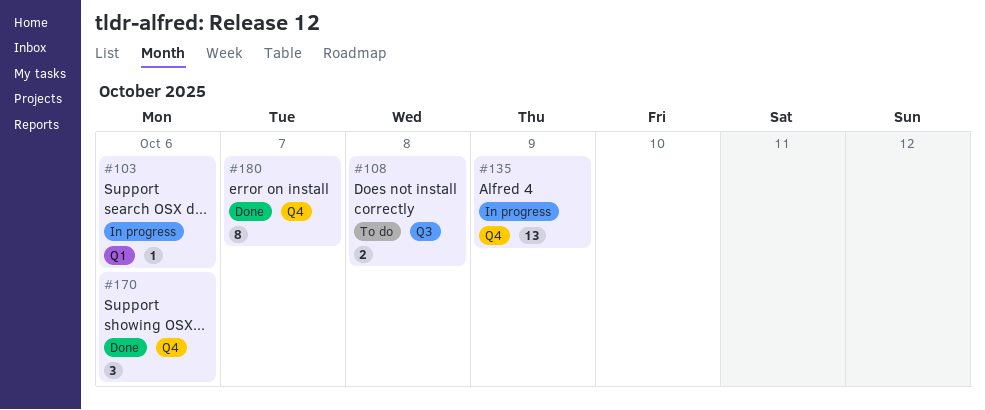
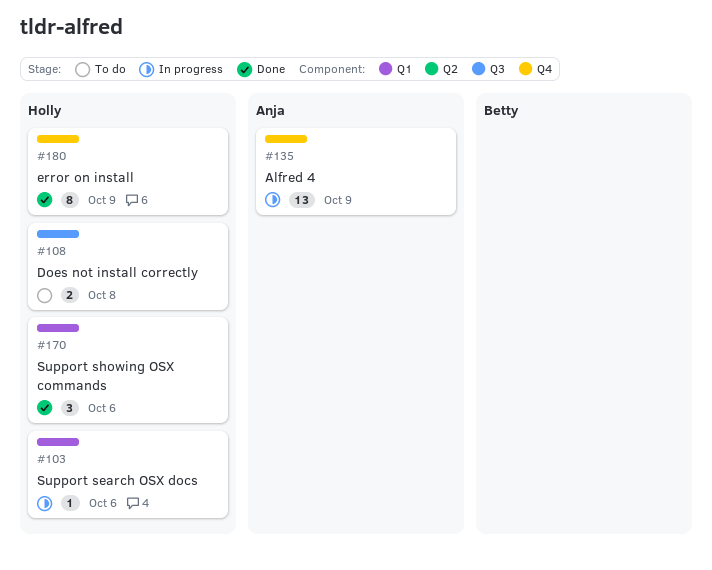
#170, label: Q4 -> Q1
#180, due: Oct 7 -> Oct 9

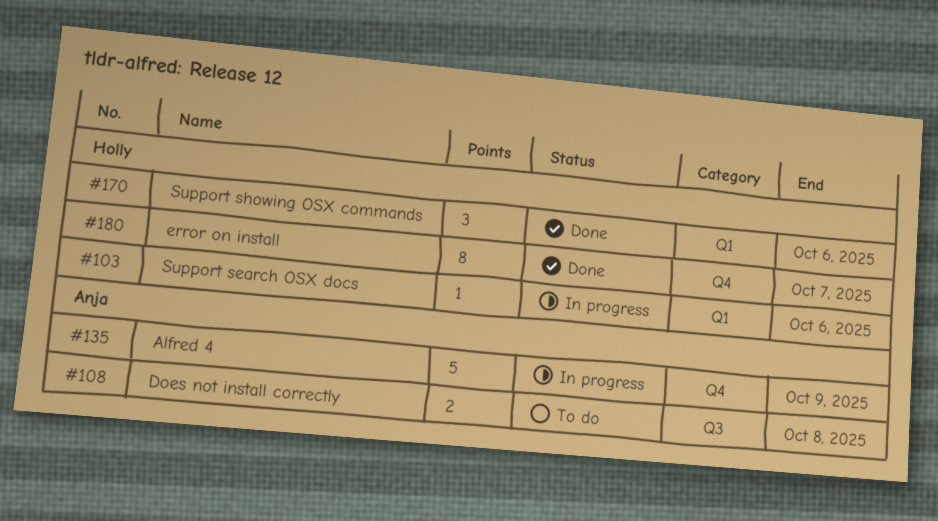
#108, owner: Holly -> Anja
#135, estimate: 13 -> 5
#180, due: Oct 9 -> Oct 7

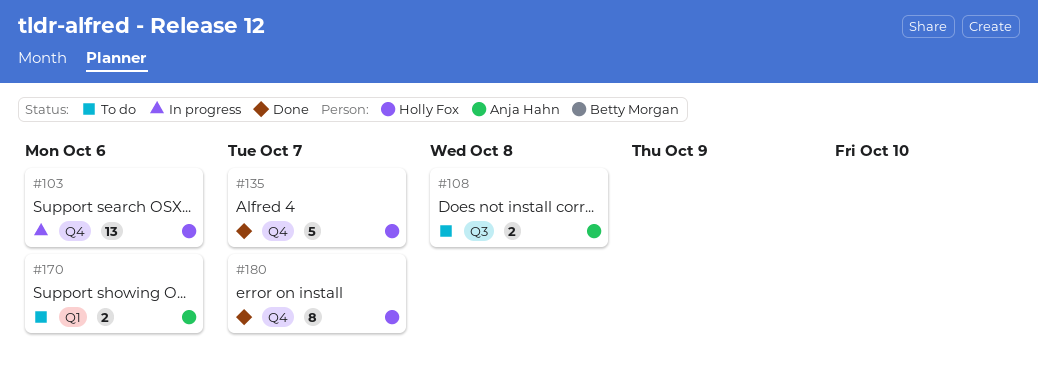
#103, label: Q1 -> Q4
#103, estimate: 1 -> 13
#135, status: In progress -> Done
#135, owner: Anja Hahn -> Holly Fox
#135, due: Oct 9 -> Oct 7
#170, status: Done -> To do
#170, owner: Holly Fox -> Anja Hahn
#170, estimate: 3 -> 2

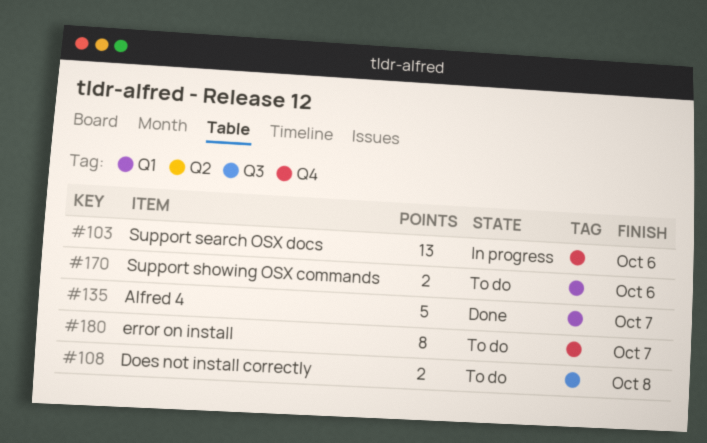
#135, label: Q4 -> Q1
#180, status: Done -> To do

